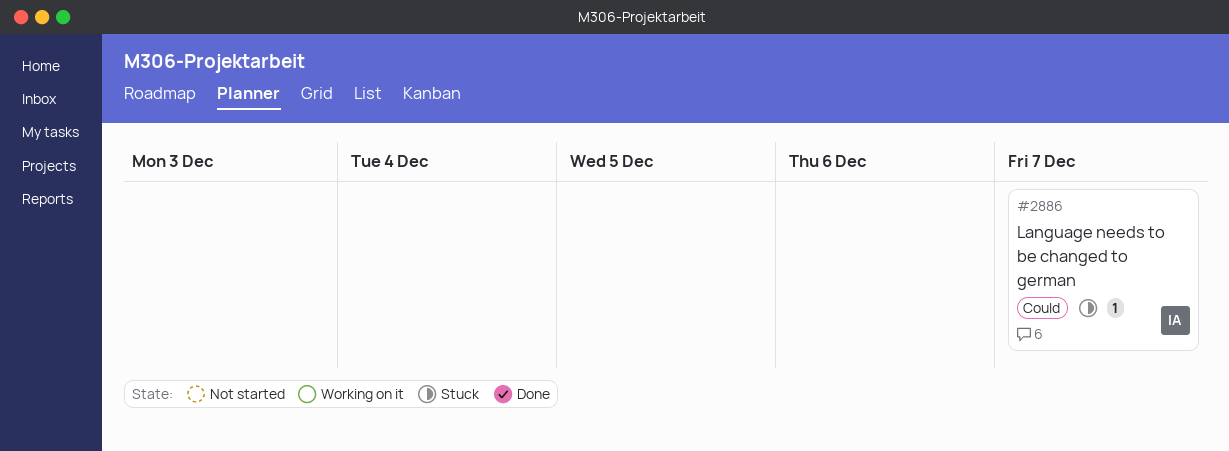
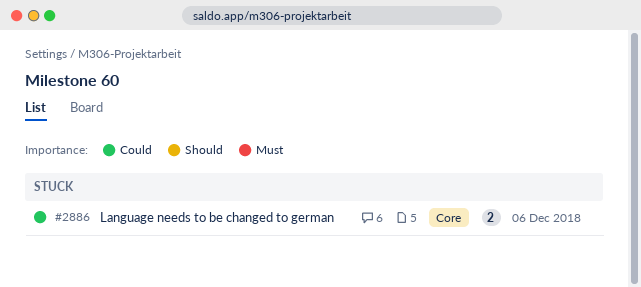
#2886, estimate: 1 -> 2
#2886, due: Dec 7 -> Dec 6

